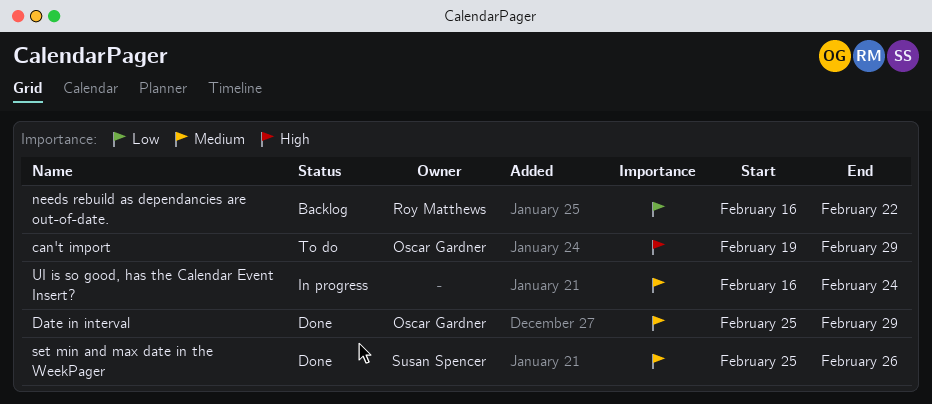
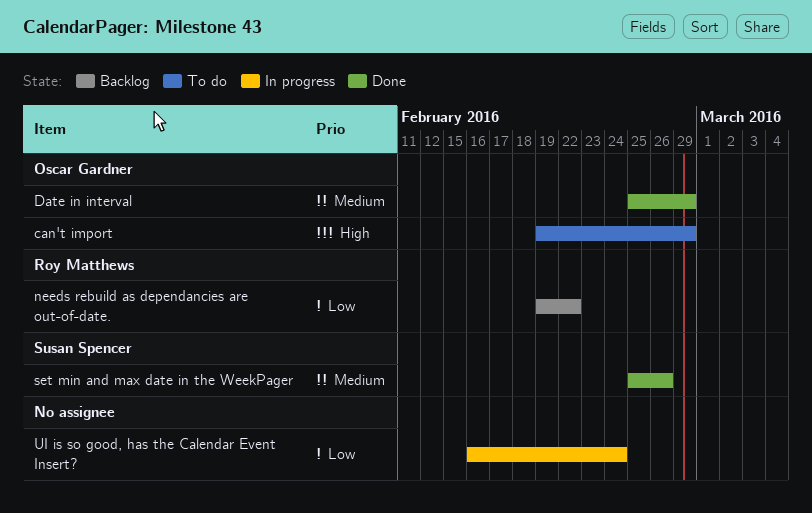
needs rebuild as dependancies are out-of-date., start: Feb 16 -> Feb 19
UI is so good, has the Calendar Event Insert?, priority: Medium -> Low

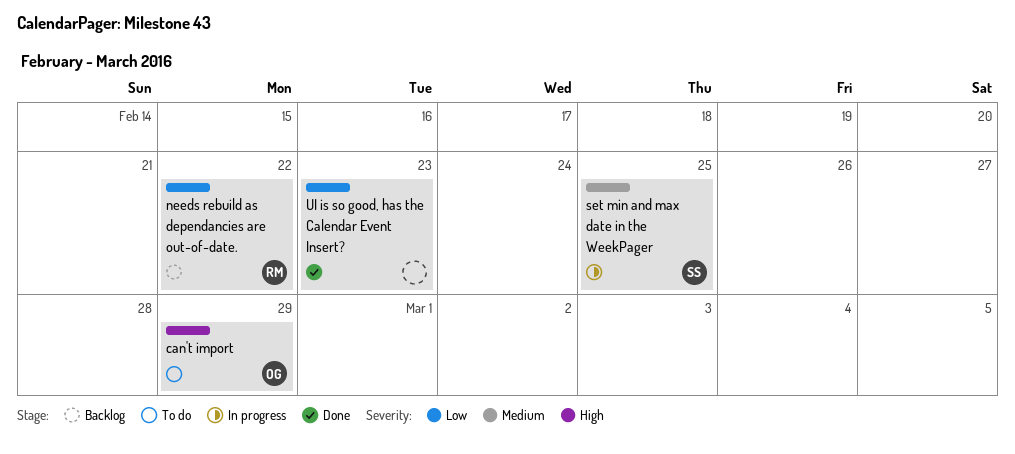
Date in interval: present -> none
set min and max date in the WeekPager, status: Done -> In progress
set min and max date in the WeekPager, due: Feb 26 -> Feb 25
UI is so good, has the Calendar Event Insert?, status: In progress -> Done
UI is so good, has the Calendar Event Insert?, due: Feb 24 -> Feb 23

